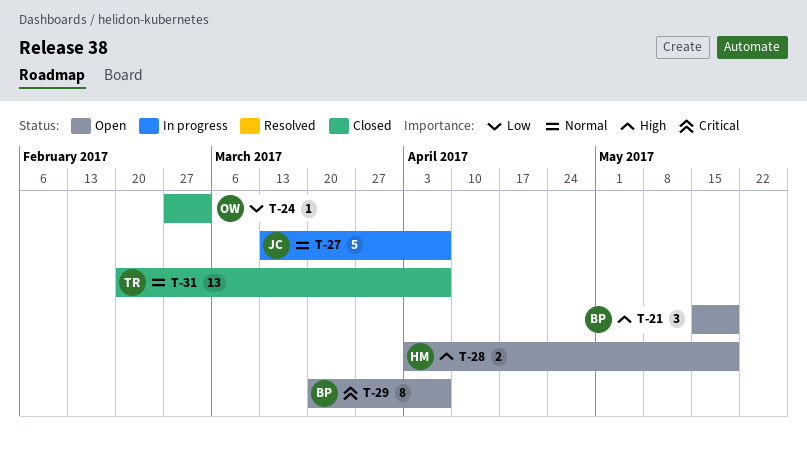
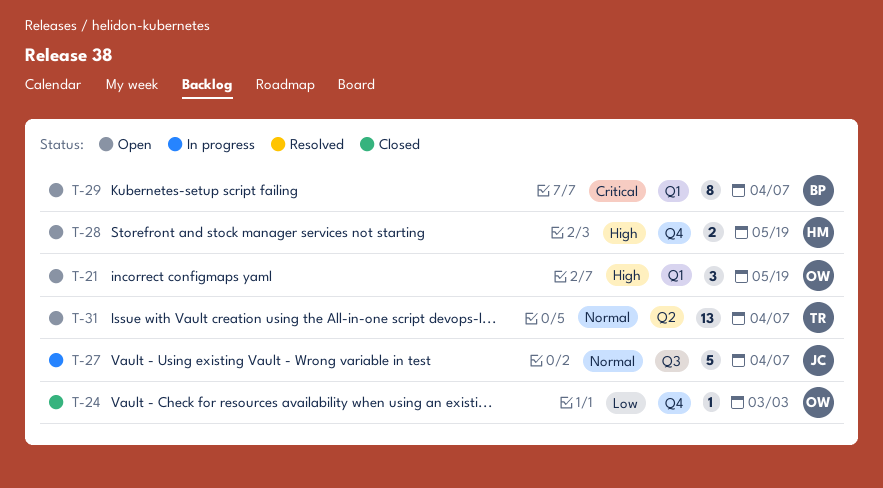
T-21, owner: BP -> OW
T-31, status: Closed -> Open

